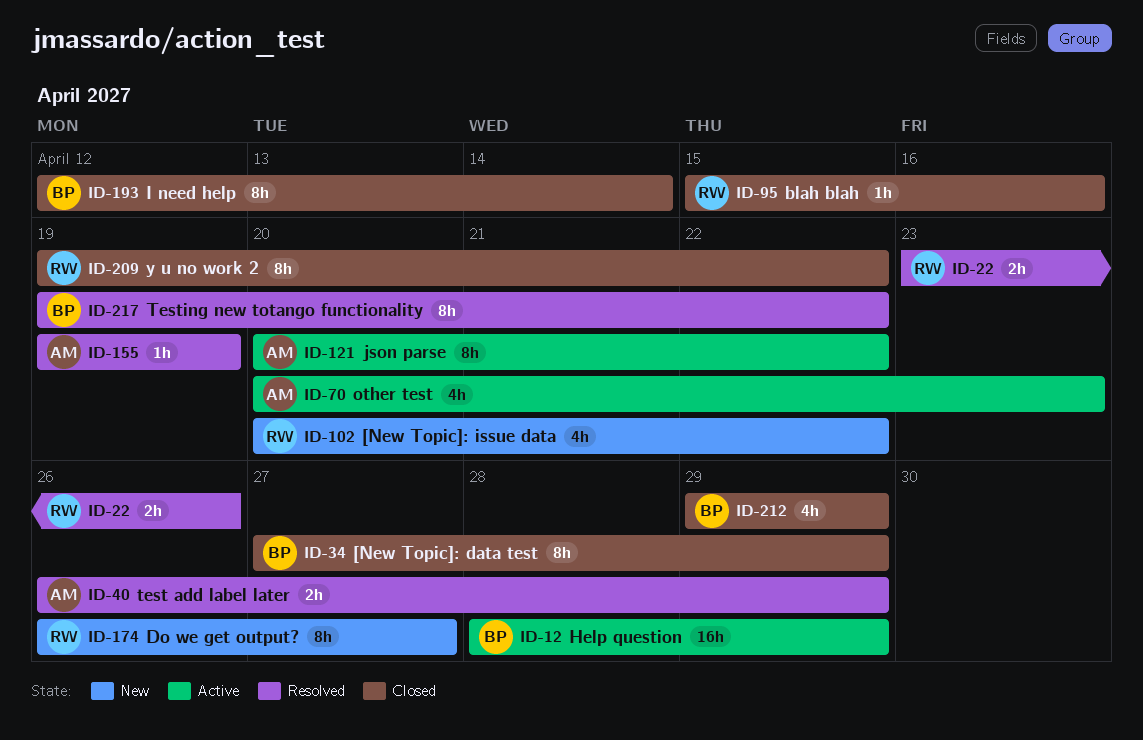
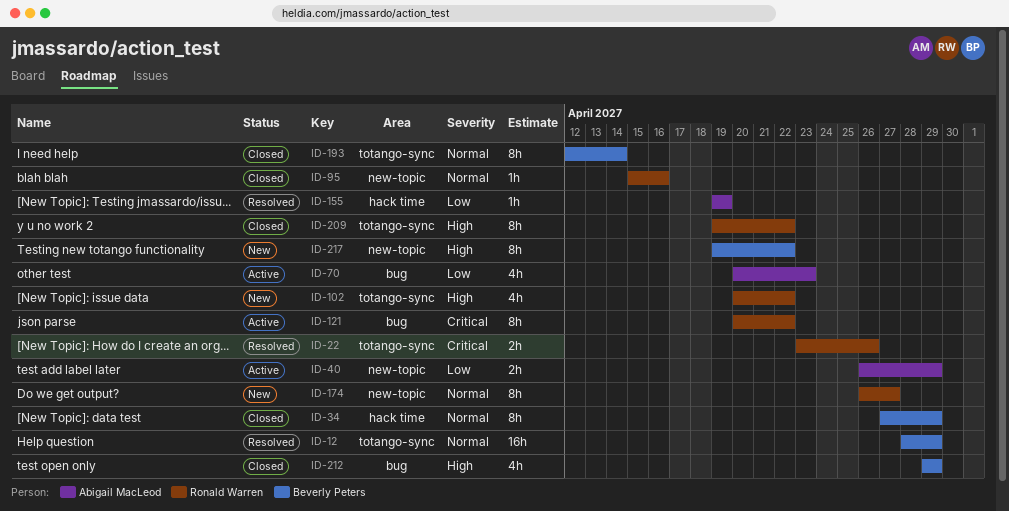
ID-12, status: Active -> Resolved
ID-40, status: Resolved -> Active
ID-121, owner: Abigail MacLeod -> Ronald Warren
ID-217, status: Resolved -> New

